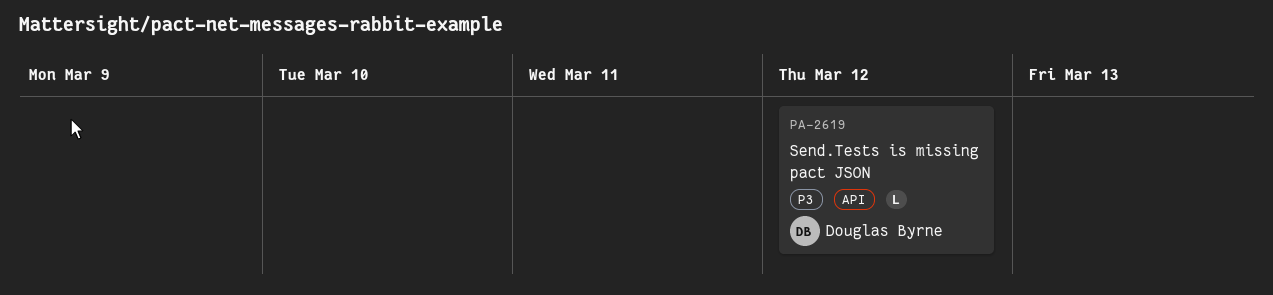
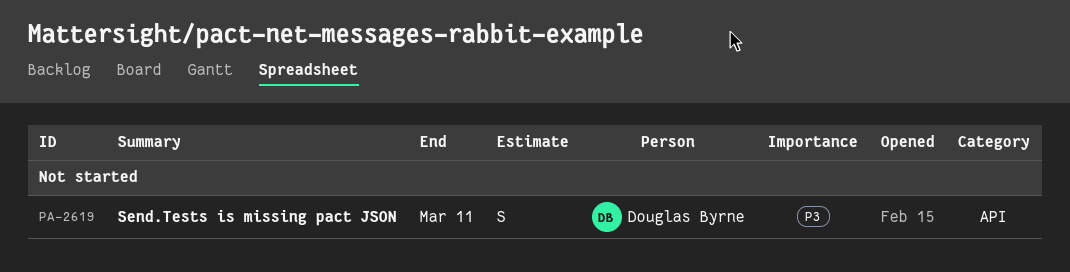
PA-2619, estimate: L -> S
PA-2619, due: Mar 12 -> Mar 11

